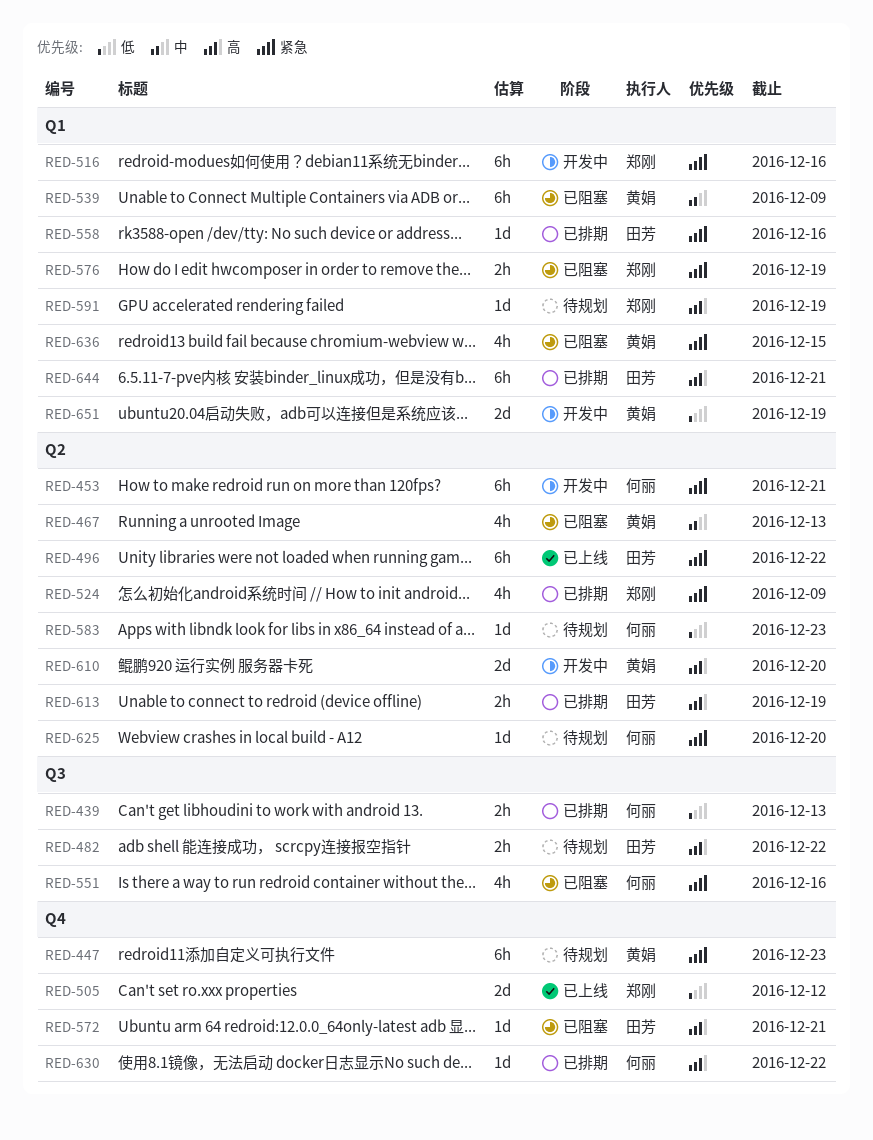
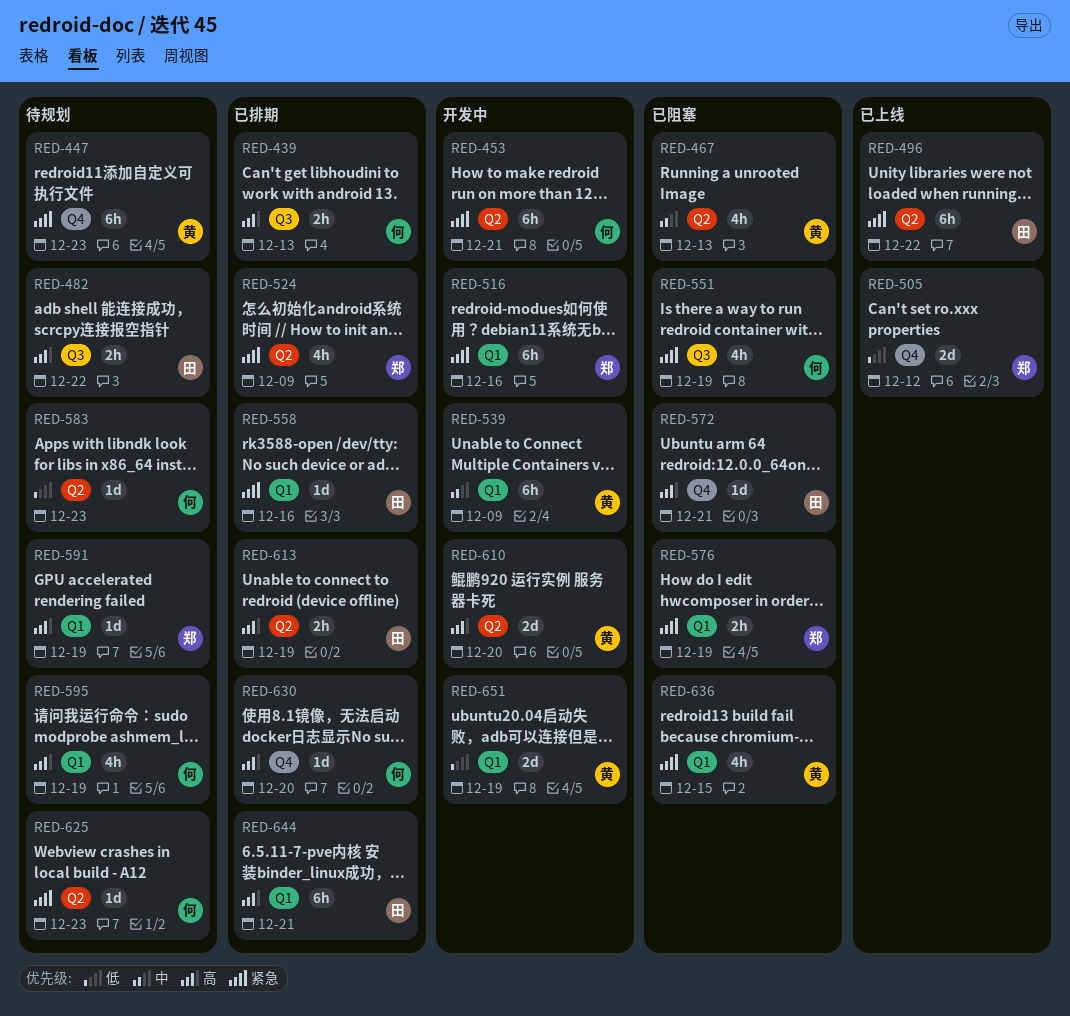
RED-439, priority: 低 -> 高
RED-539, status: 已阻塞 -> 开发中
RED-551, due: Dec 16 -> Dec 19
RED-595: none -> present
RED-625, due: Dec 20 -> Dec 23
RED-630, due: Dec 22 -> Dec 20

